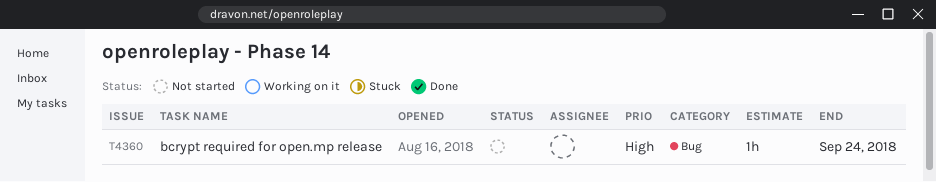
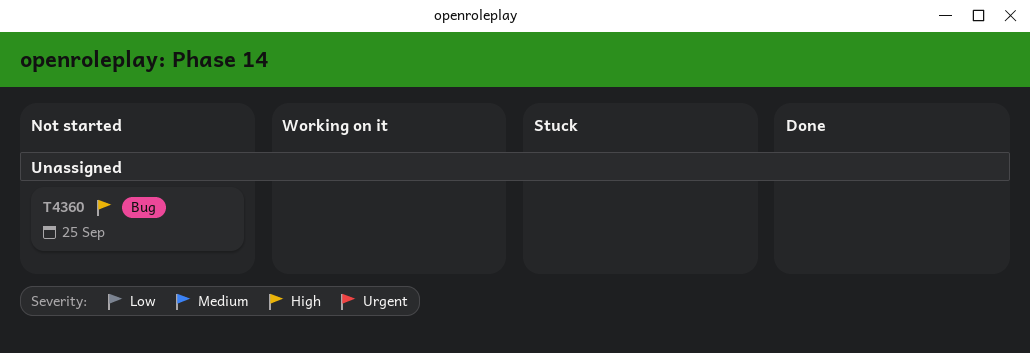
T4360, due: Sep 24 -> Sep 25

